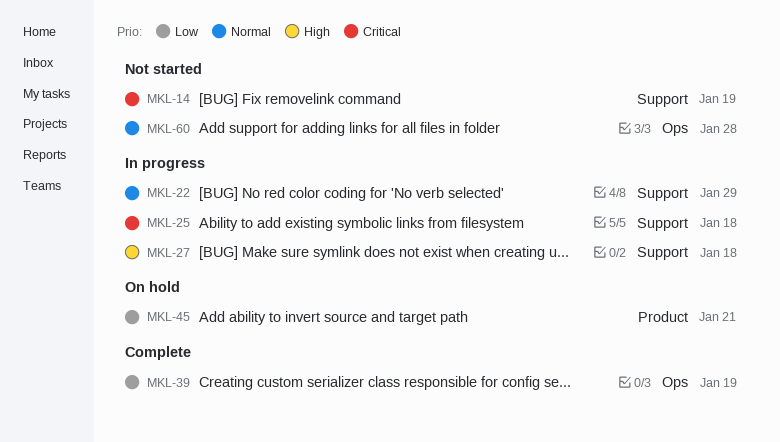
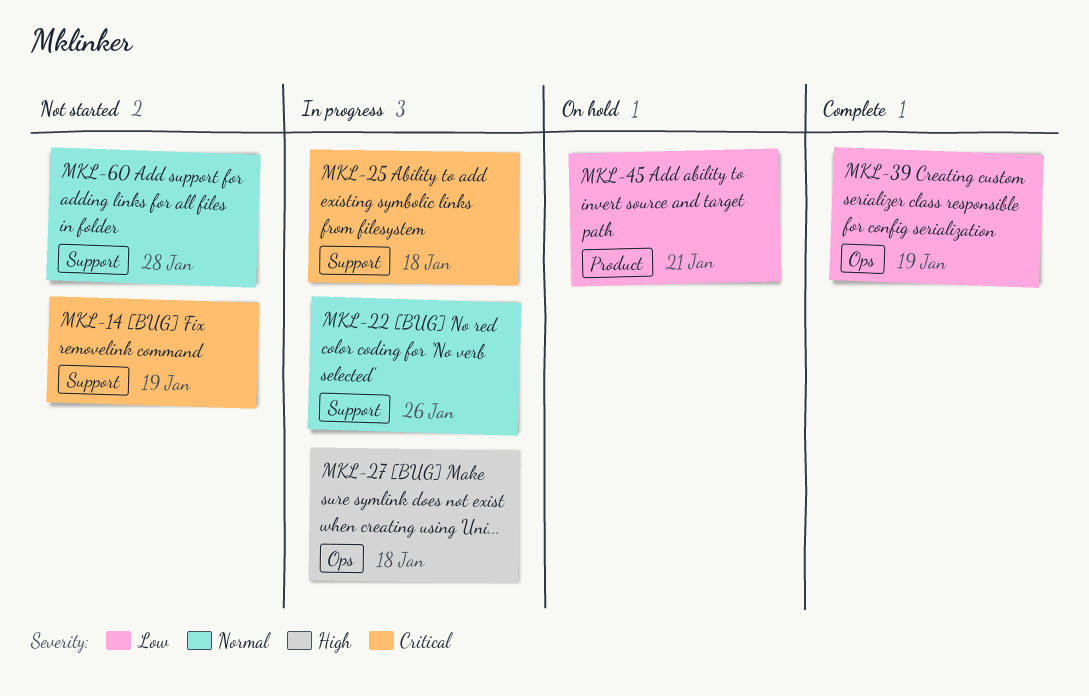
MKL-22, due: Jan 29 -> Jan 26
MKL-27, label: Support -> Ops
MKL-60, label: Ops -> Support

